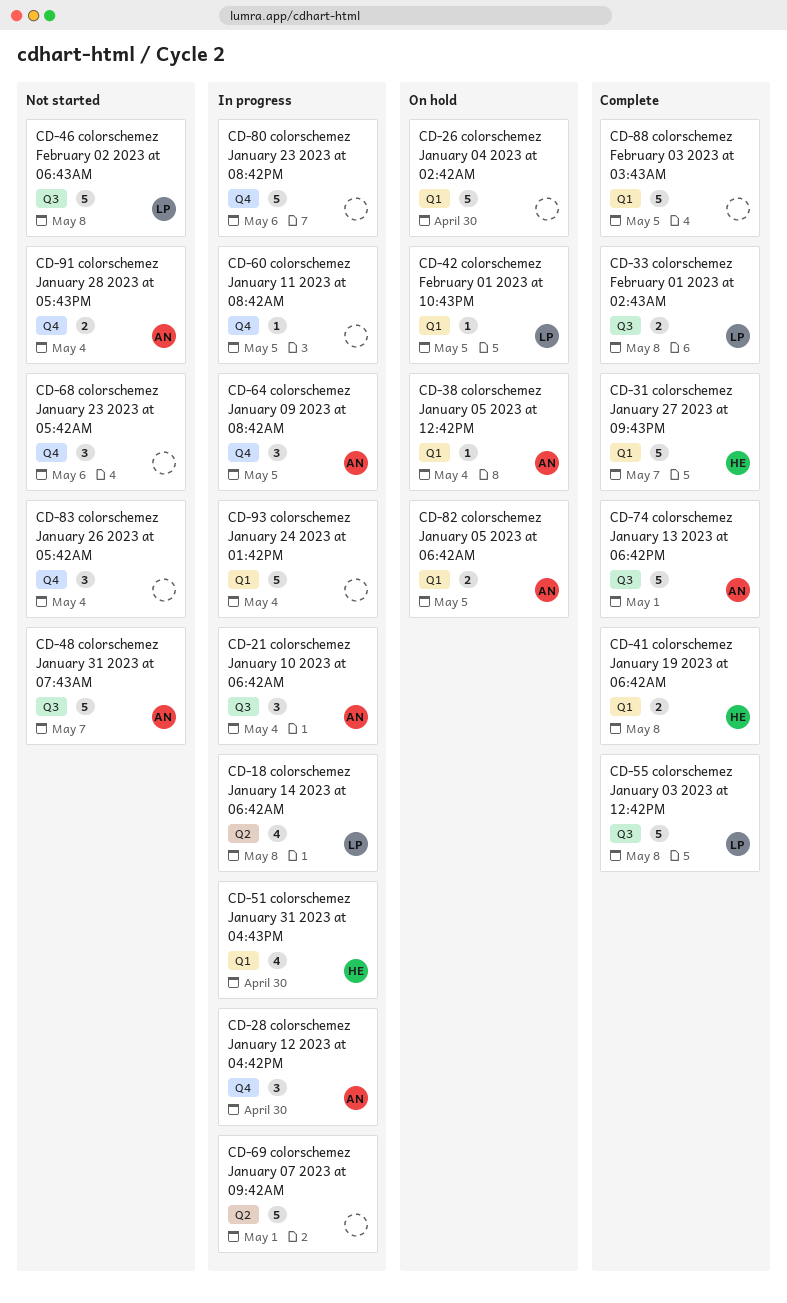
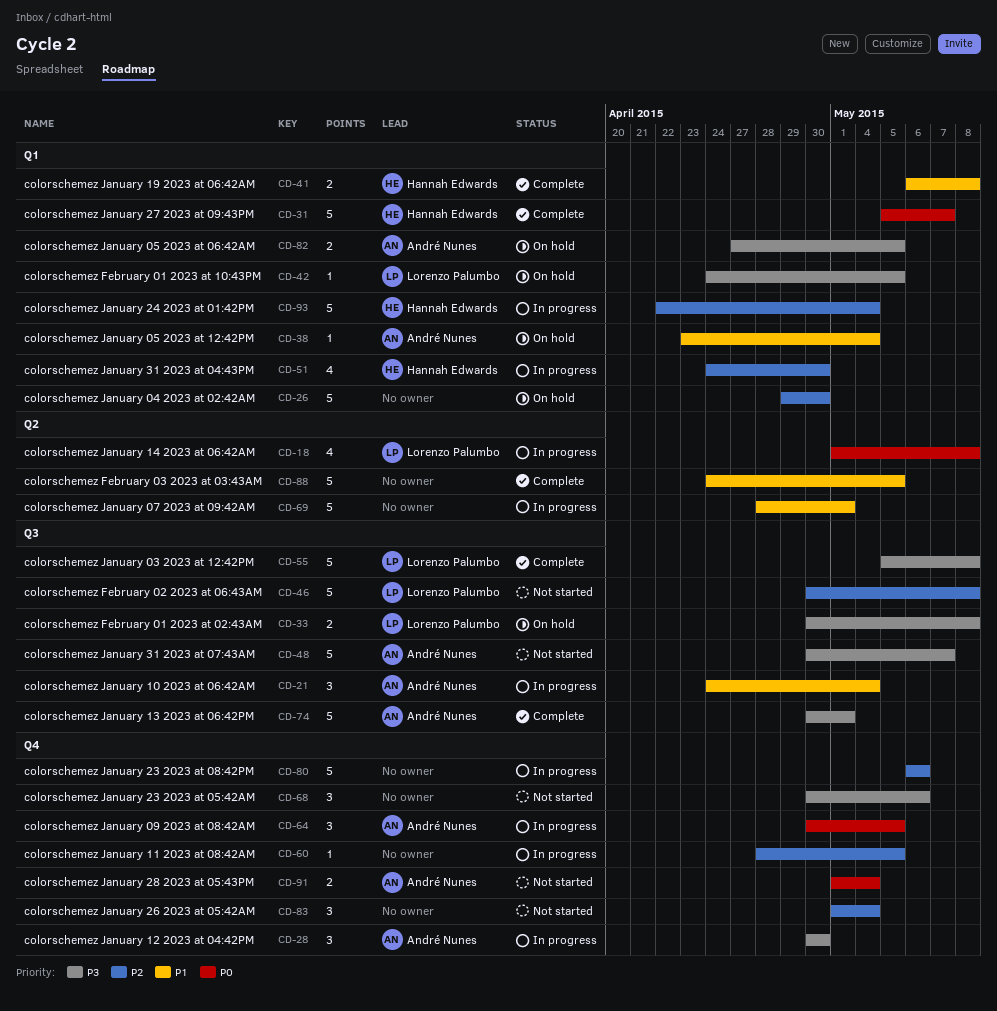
CD-33, status: Complete -> On hold
CD-88, label: Q1 -> Q2
CD-93, owner: none -> Hannah Edwards

